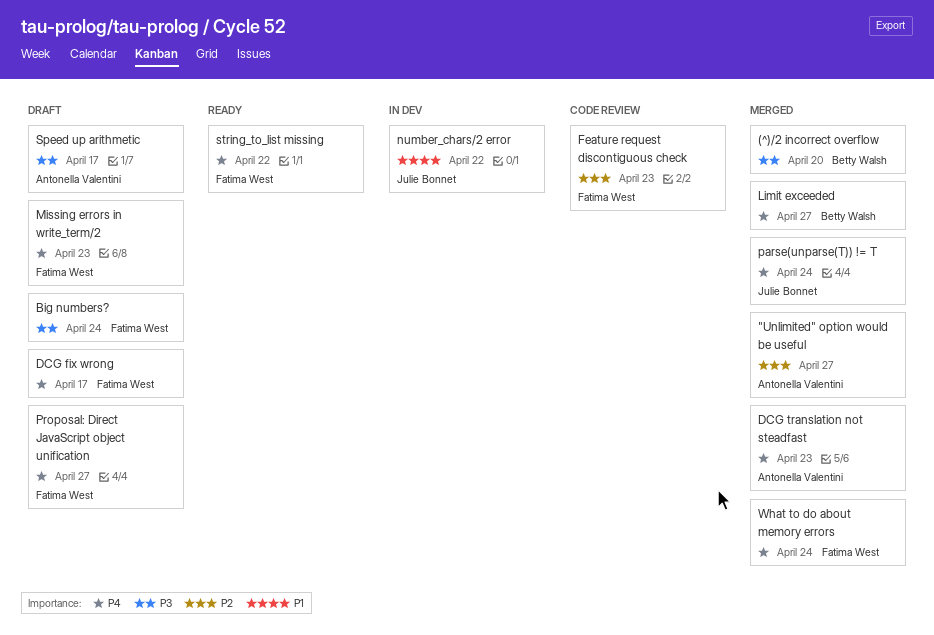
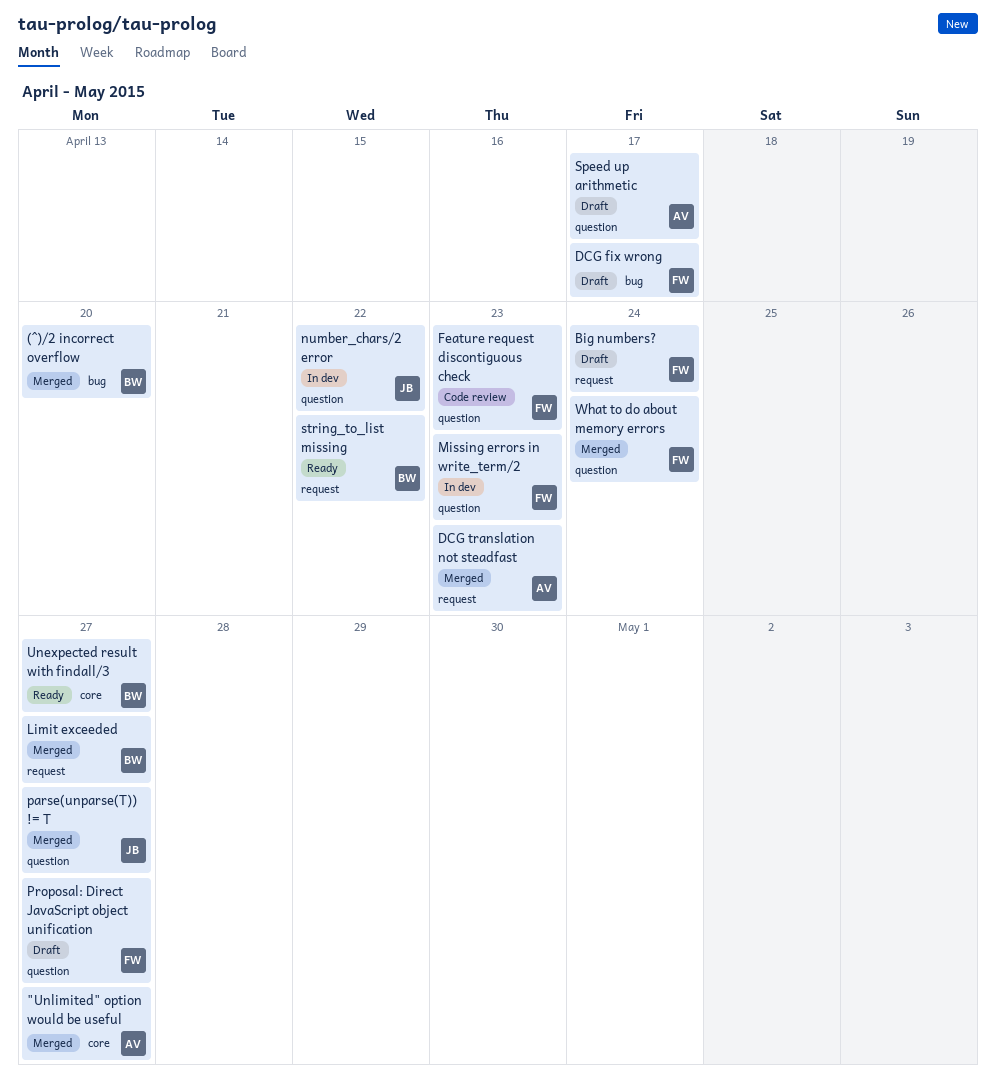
Missing errors in write_term/2, status: Draft -> In dev
parse(unparse(T)) != T, due: Apr 24 -> Apr 27
string_to_list missing, owner: Fatima West -> Betty Walsh
Unexpected result with findall/3: none -> present

